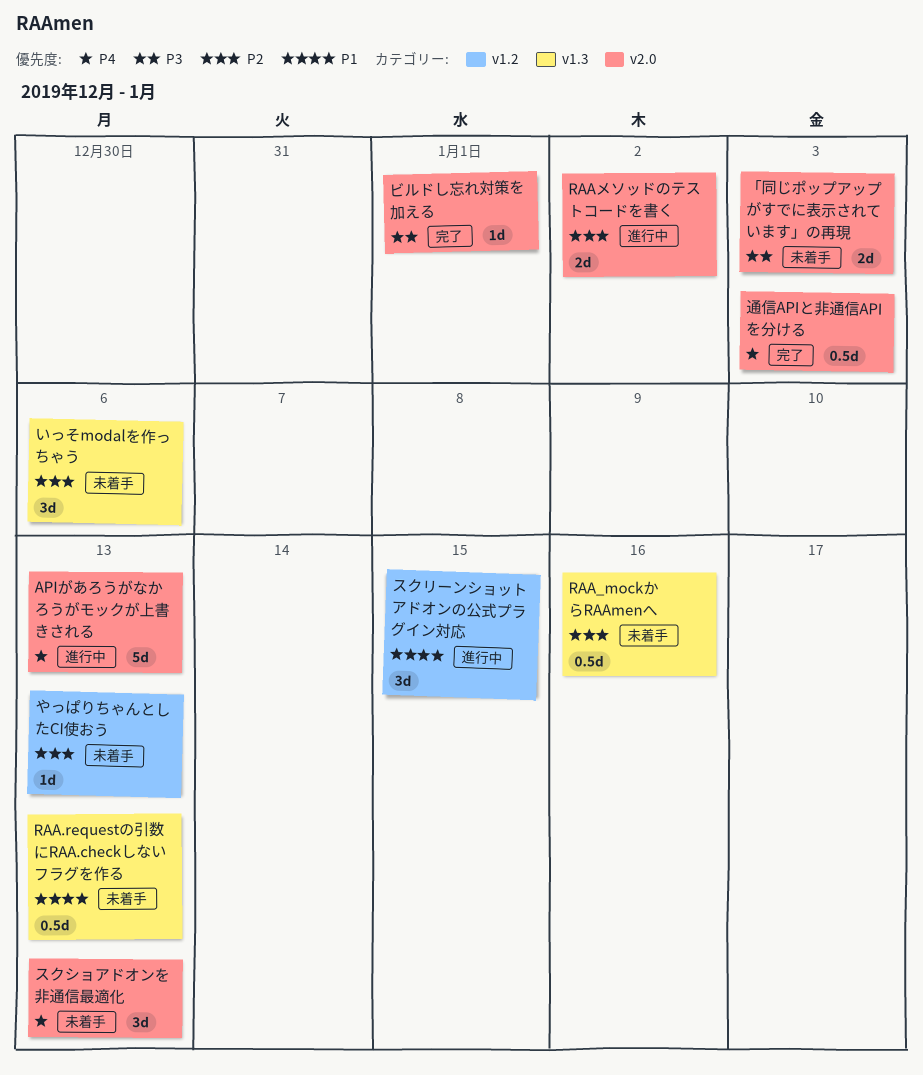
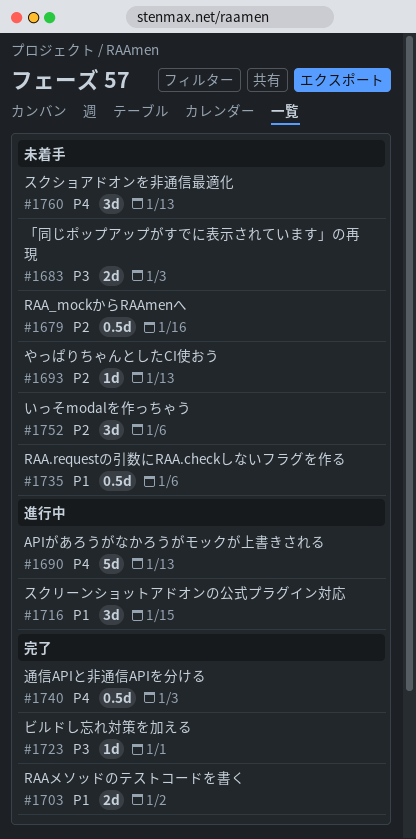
RAA.requestの引数にRAA.checkしないフラグを作る, due: Jan 13 -> Jan 6
RAAメソッドのテストコードを書く, status: 進行中 -> 完了
RAAメソッドのテストコードを書く, priority: P2 -> P1

